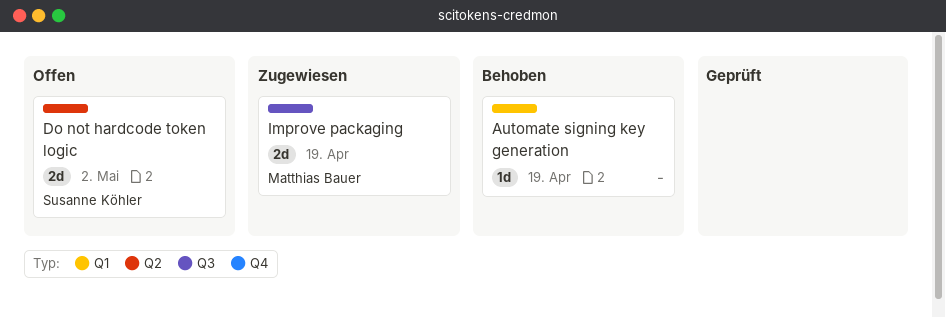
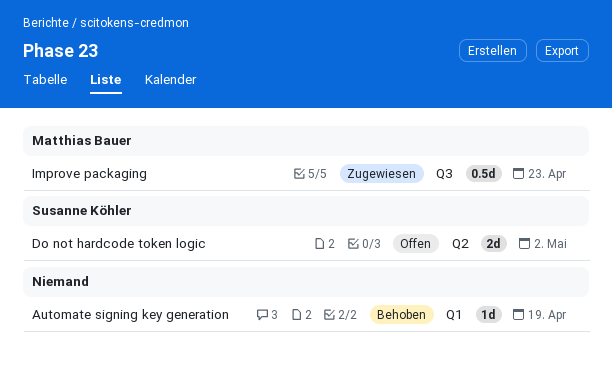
Improve packaging, estimate: 2d -> 0.5d
Improve packaging, due: Apr 19 -> Apr 23

